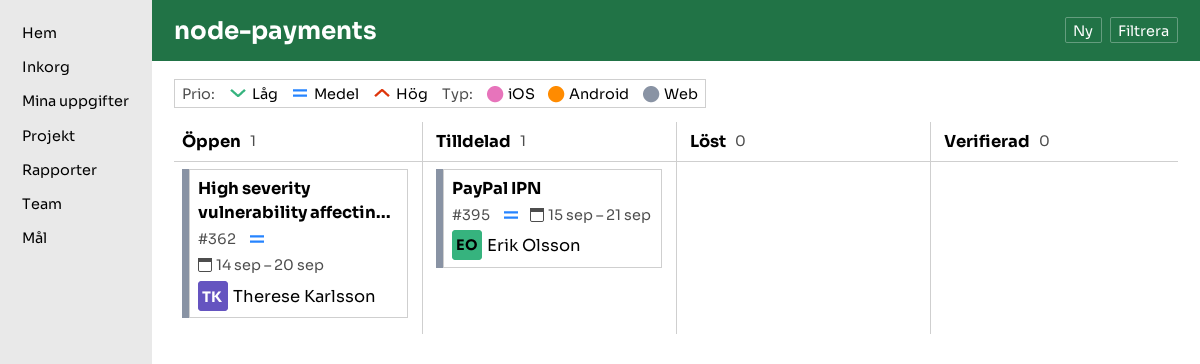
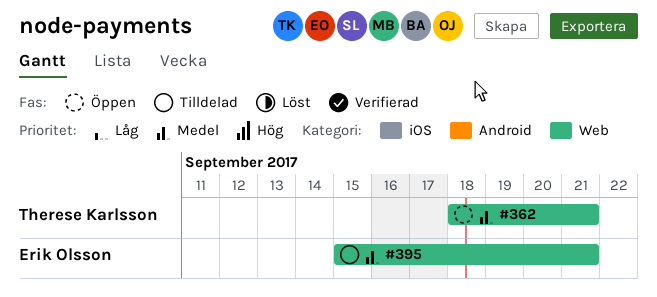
#362, start: Sep 14 -> Sep 18
#362, due: Sep 20 -> Sep 21

